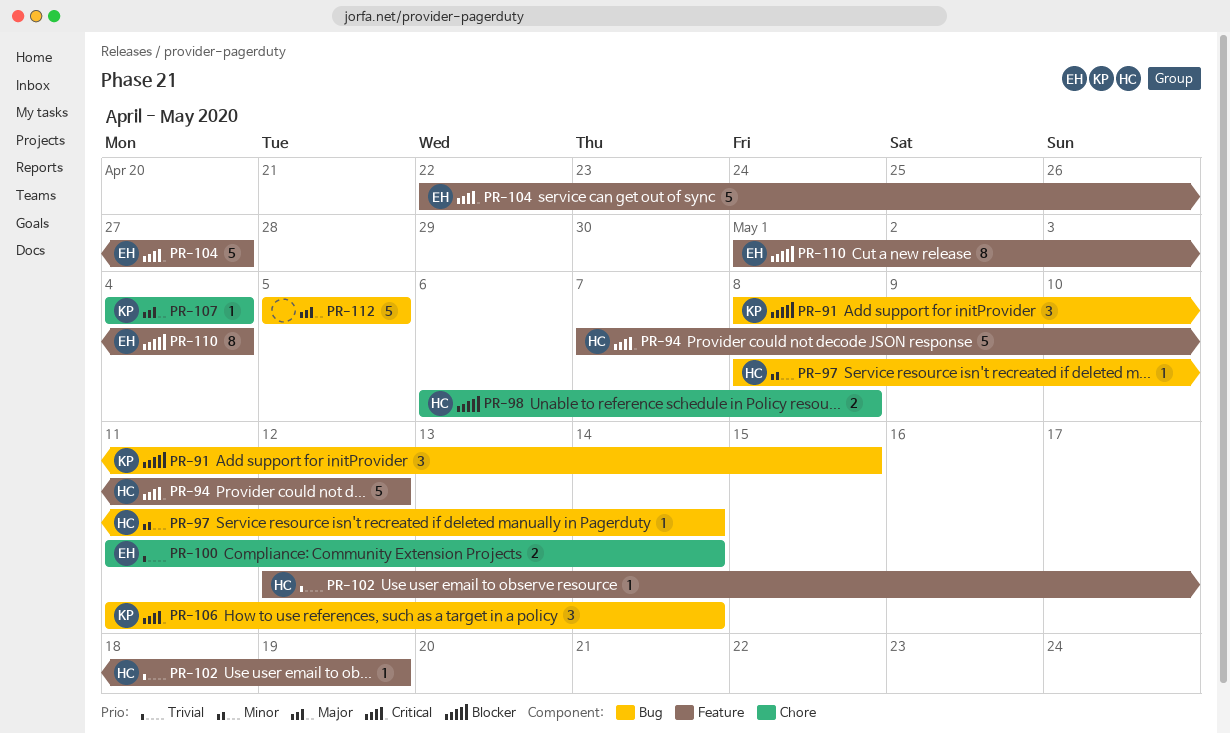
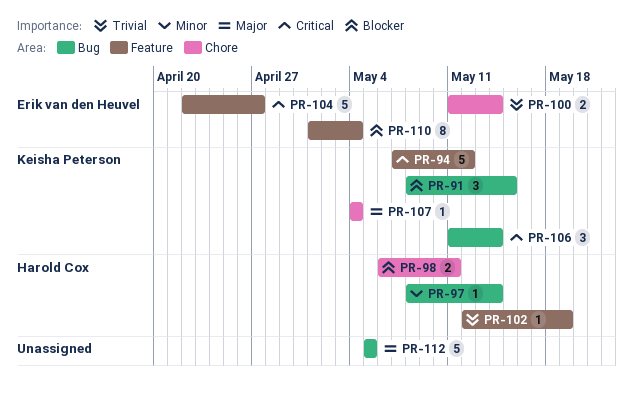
PR-94, owner: Harold Cox -> Keisha Peterson
PR-98, due: May 8 -> May 11

